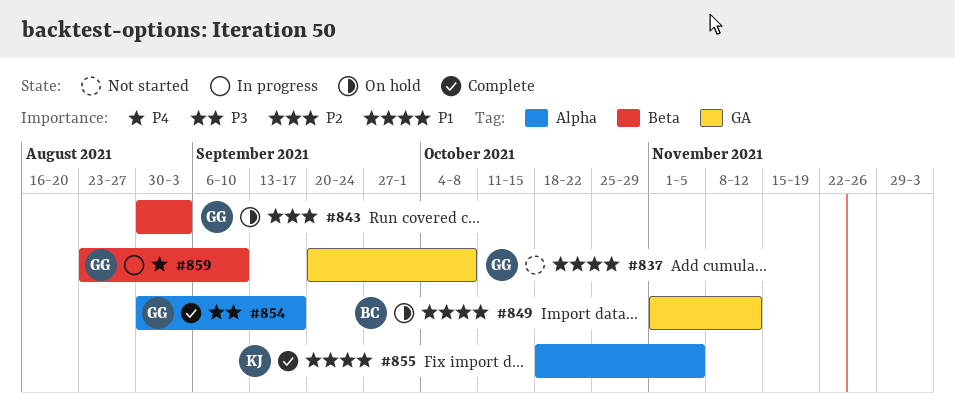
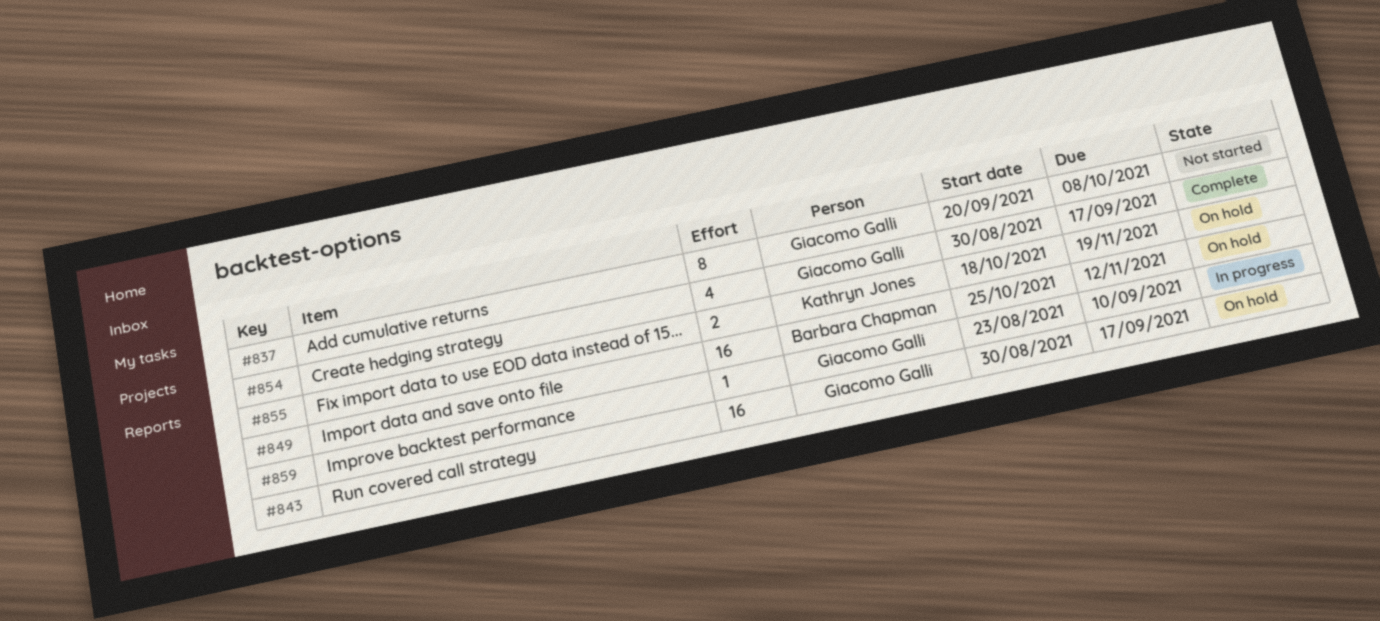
#843, due: Sep 3 -> Sep 17
#849, start: Nov 1 -> Oct 25
#855, status: Complete -> On hold
#855, due: Nov 5 -> Nov 19

